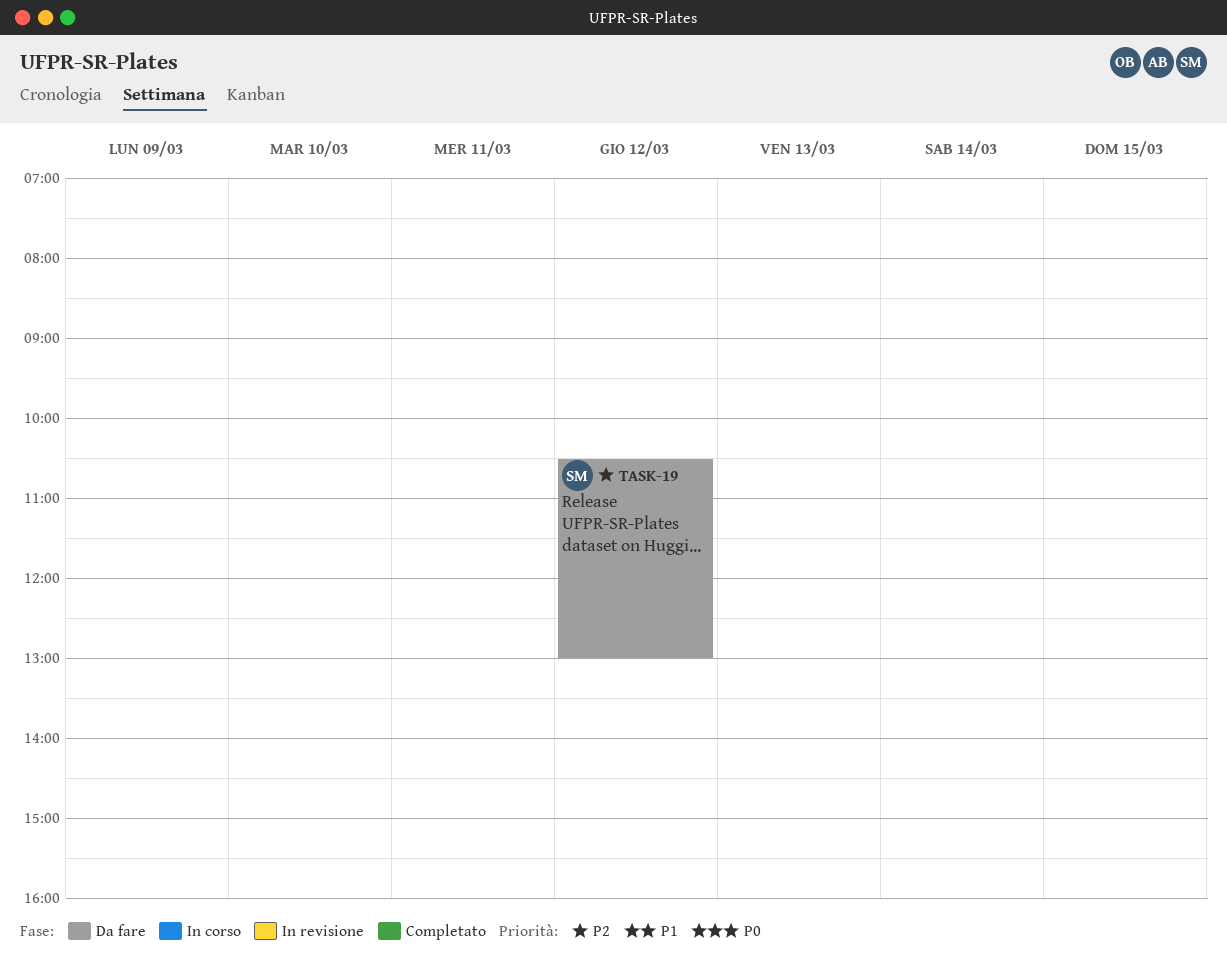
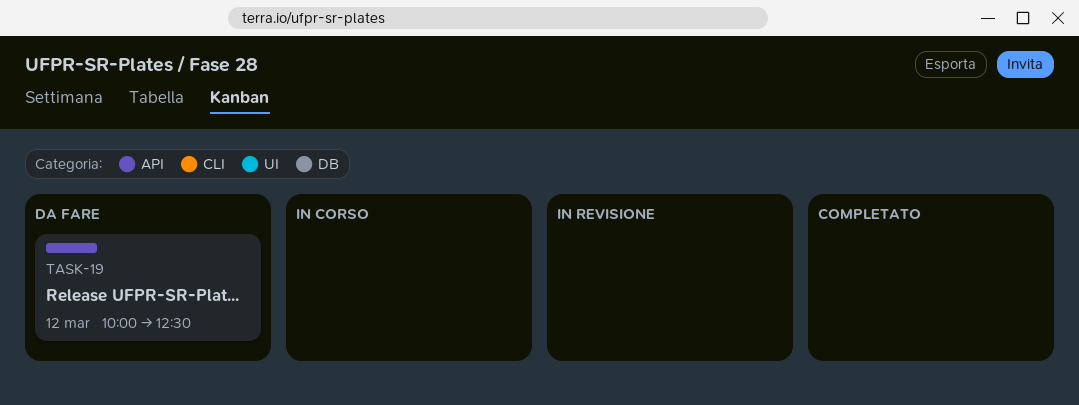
TASK-19, begins: 10:30 -> 10:00
TASK-19, ends: 13:00 -> 12:30

